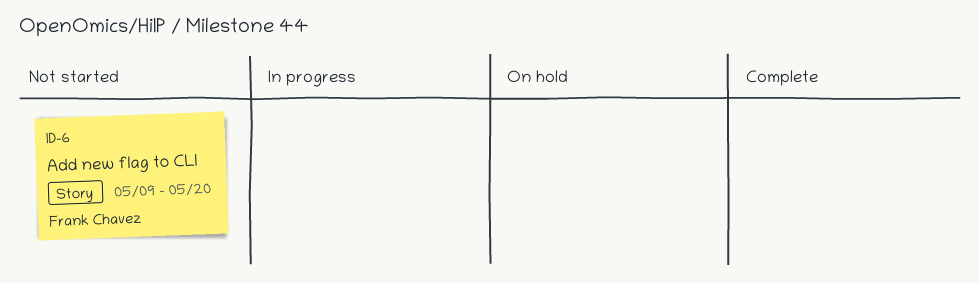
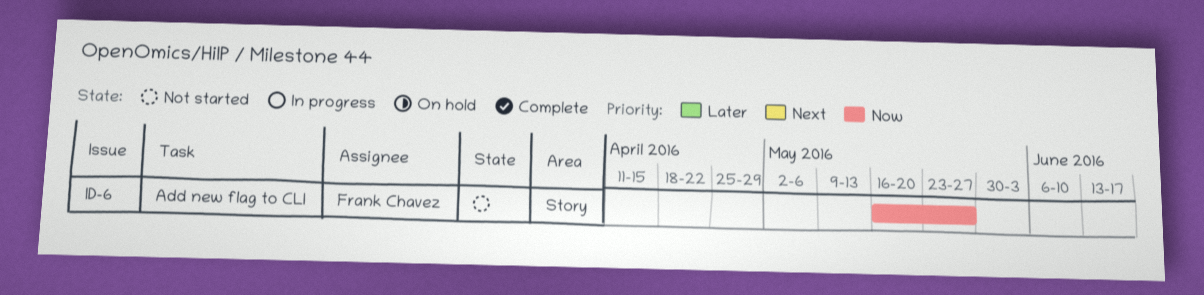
ID-6, start: May 9 -> May 16
ID-6, due: May 20 -> May 27

